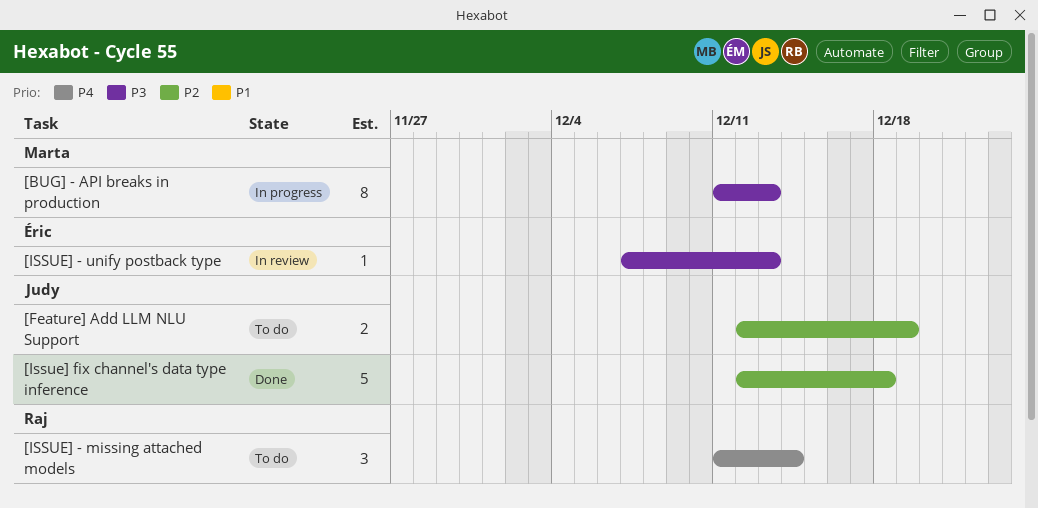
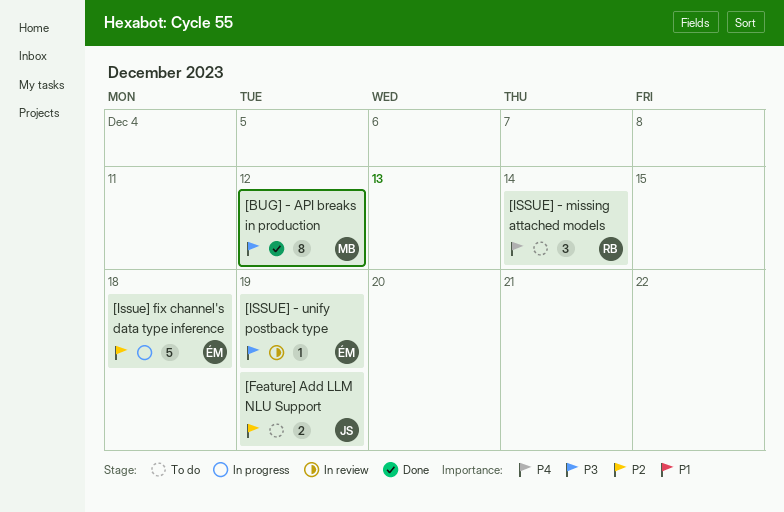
[BUG] - API breaks in production, status: In progress -> Done
[BUG] - API breaks in production, due: Dec 13 -> Dec 12
[ISSUE] - unify postback type, due: Dec 13 -> Dec 19
[Issue] fix channel's data type inference, status: Done -> In progress
[Issue] fix channel's data type inference, owner: Judy -> Éric

